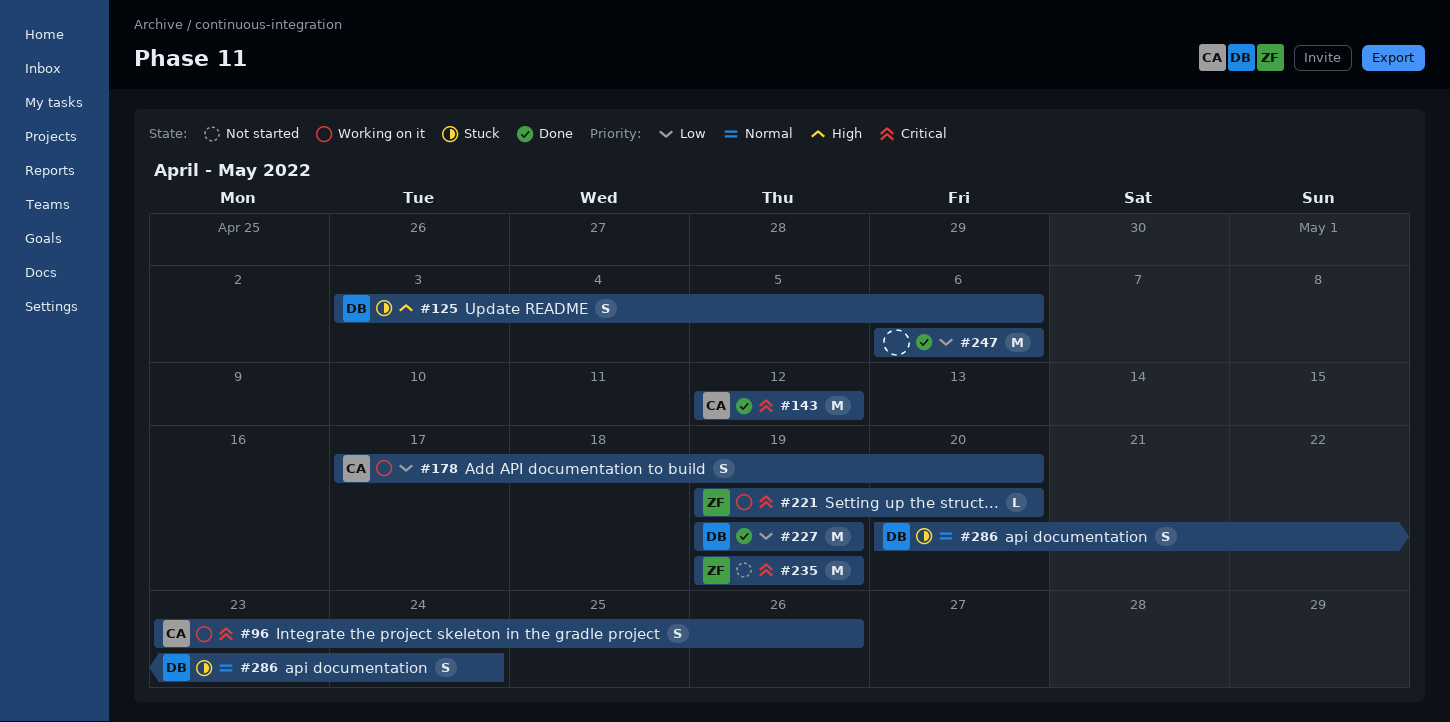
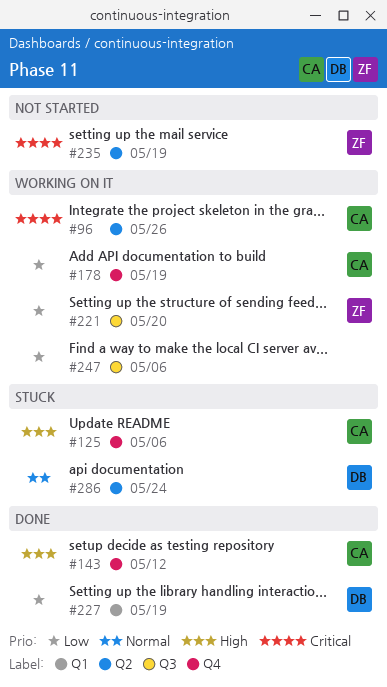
#125, owner: DB -> CA
#143, priority: Critical -> High
#178, due: May 20 -> May 19
#221, priority: Critical -> Low
#247, status: Done -> Working on it

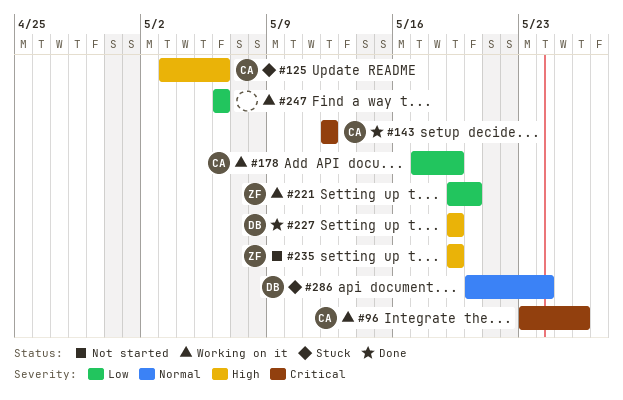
#143, priority: High -> Critical
#227, priority: Low -> High
#235, priority: Critical -> High

